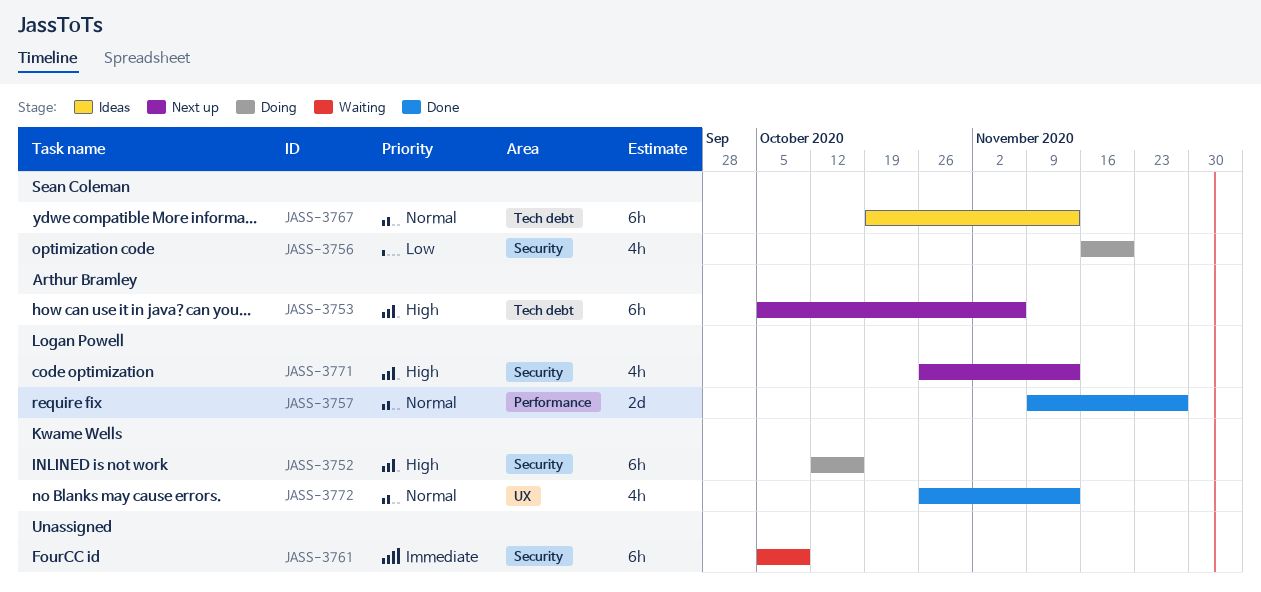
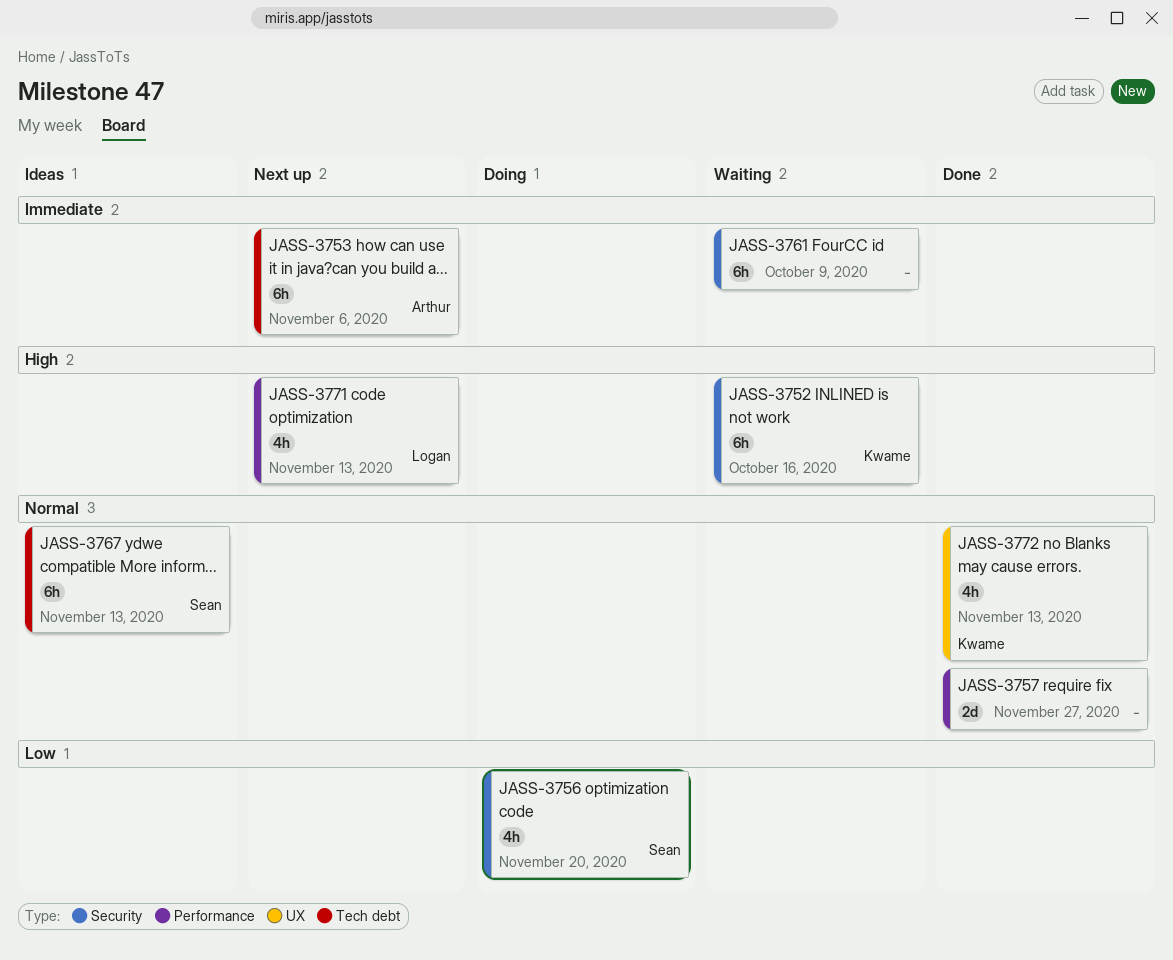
JASS-3752, status: Doing -> Waiting
JASS-3753, priority: High -> Immediate
JASS-3757, owner: Logan Powell -> none
JASS-3771, label: Security -> Performance

